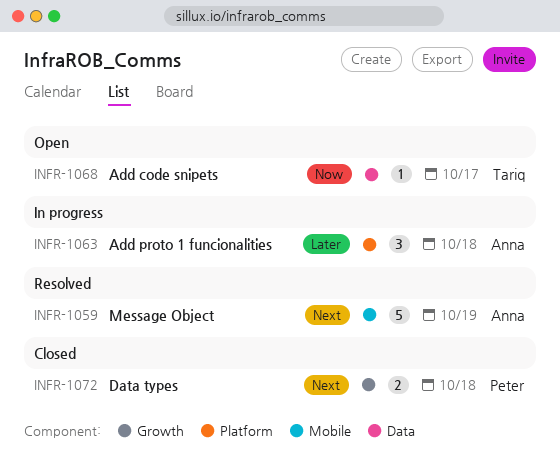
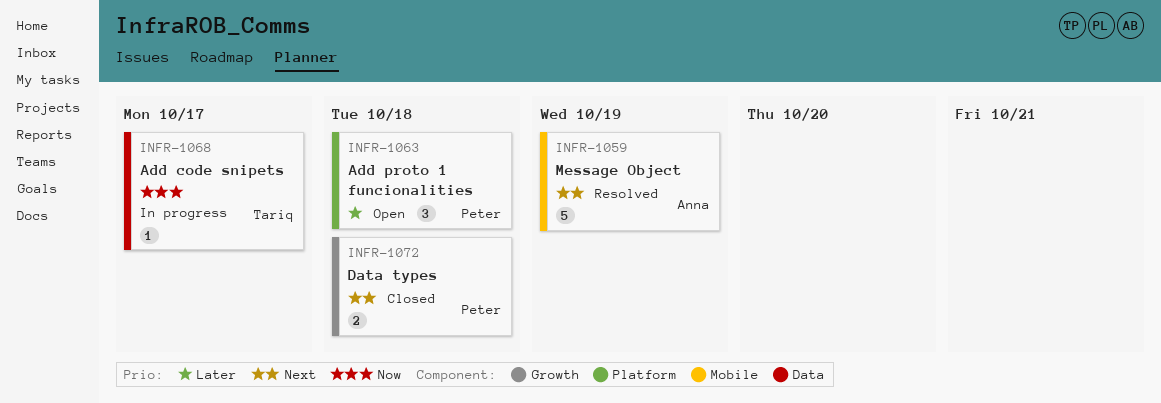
INFR-1063, status: In progress -> Open
INFR-1063, owner: Anna -> Peter
INFR-1068, status: Open -> In progress

